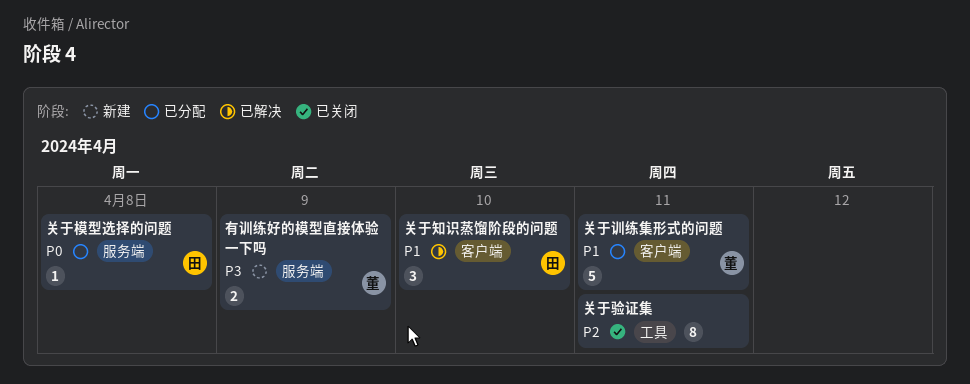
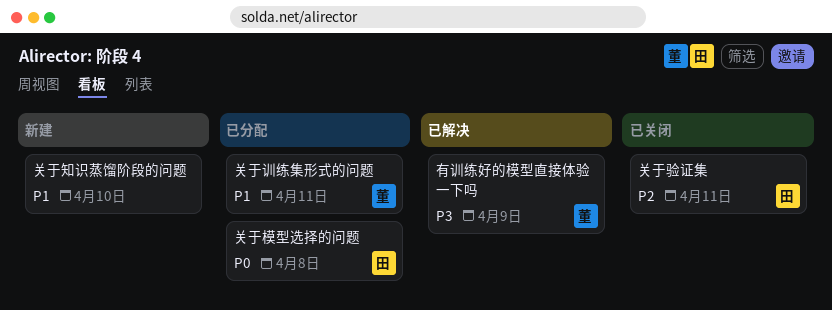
关于知识蒸馏阶段的问题, status: 已解决 -> 新建
关于知识蒸馏阶段的问题, owner: 田 -> none
关于验证集, owner: none -> 田
有训练好的模型直接体验一下吗, status: 新建 -> 已解决

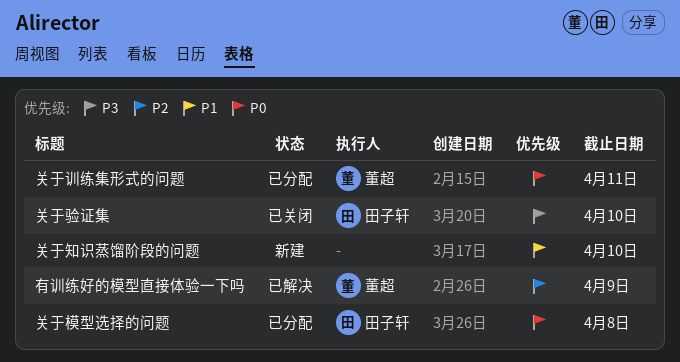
关于训练集形式的问题, priority: P1 -> P0
关于验证集, priority: P2 -> P3
关于验证集, due: Apr 11 -> Apr 10
有训练好的模型直接体验一下吗, priority: P3 -> P2

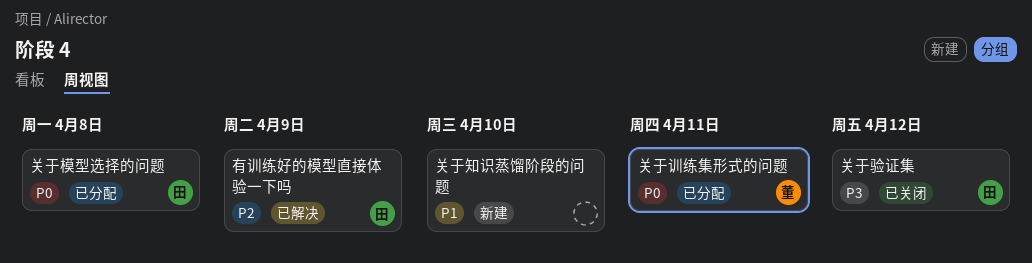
关于验证集, due: Apr 10 -> Apr 12
有训练好的模型直接体验一下吗, owner: 董超 -> 田子轩

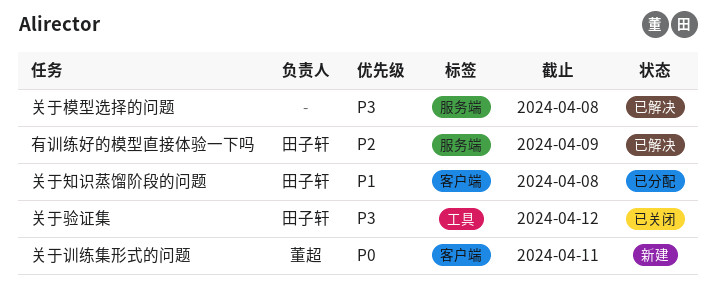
关于模型选择的问题, status: 已分配 -> 已解决
关于模型选择的问题, owner: 田子轩 -> none
关于模型选择的问题, priority: P0 -> P3
关于知识蒸馏阶段的问题, status: 新建 -> 已分配
关于知识蒸馏阶段的问题, owner: none -> 田子轩
关于知识蒸馏阶段的问题, due: Apr 10 -> Apr 8
关于训练集形式的问题, status: 已分配 -> 新建

